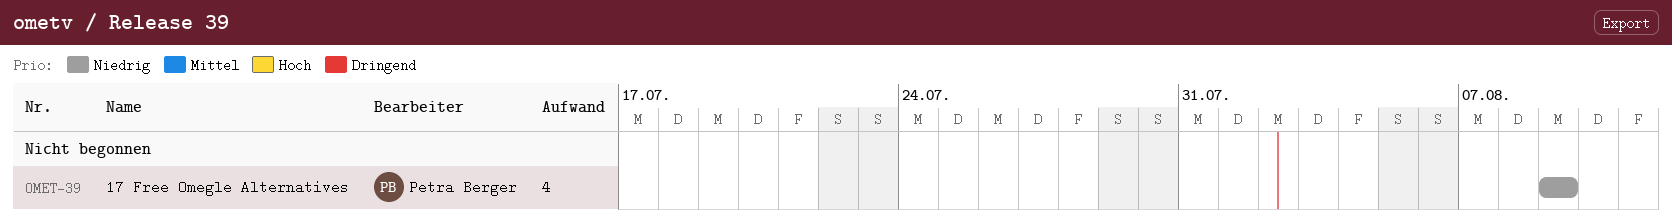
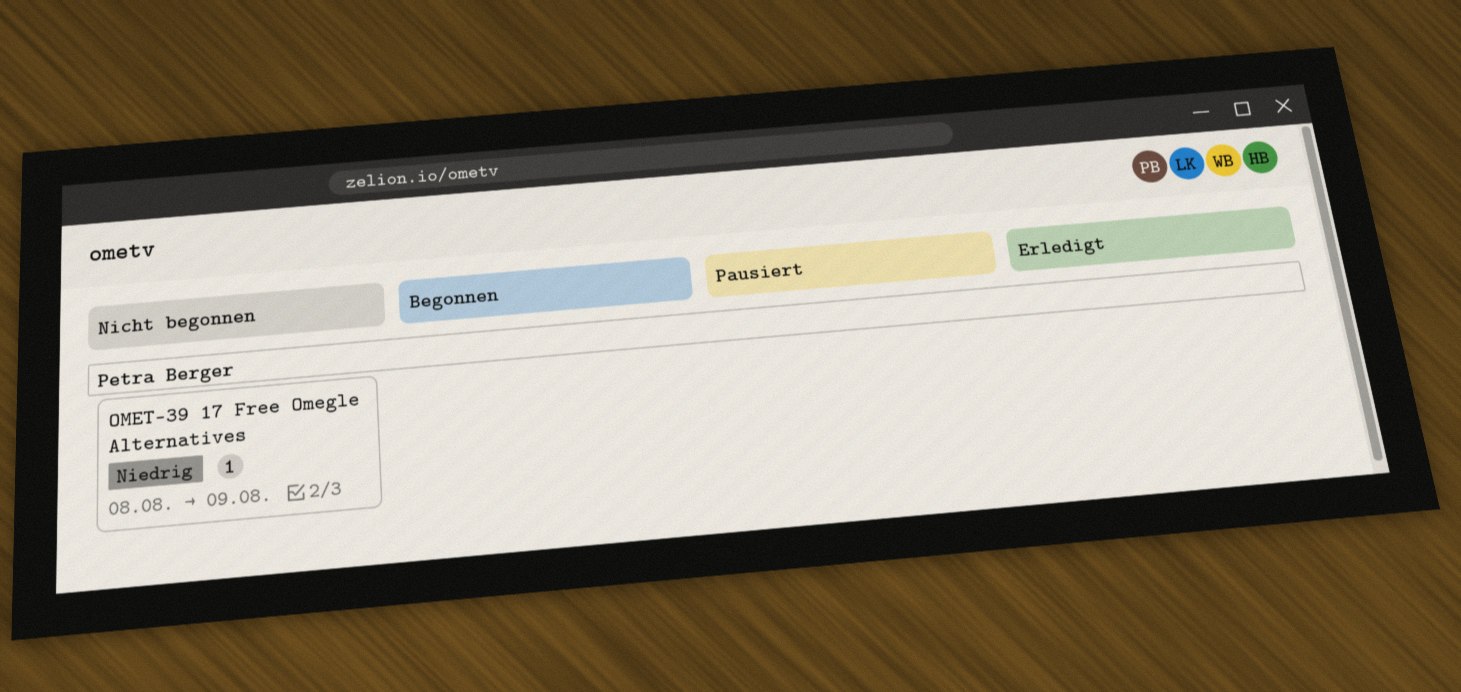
OMET-39, estimate: 4 -> 1
OMET-39, start: Aug 9 -> Aug 8

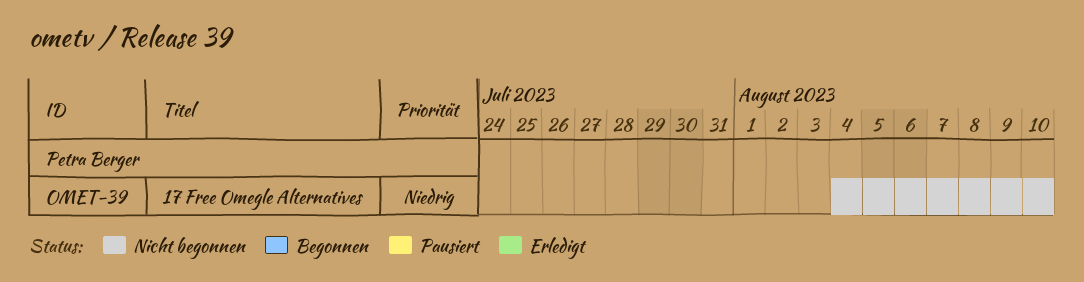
OMET-39, start: Aug 8 -> Aug 4
OMET-39, due: Aug 9 -> Aug 10

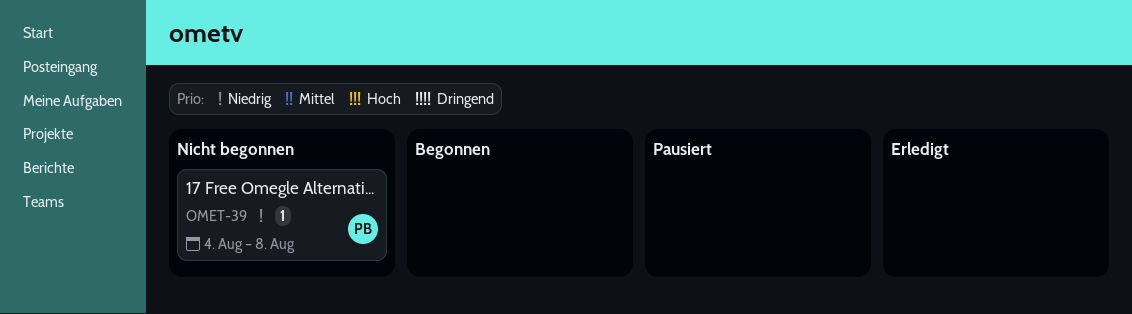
OMET-39, due: Aug 10 -> Aug 8

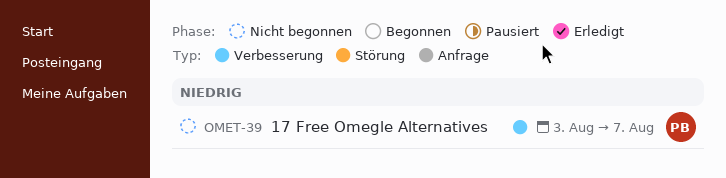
OMET-39, start: Aug 4 -> Aug 3
OMET-39, due: Aug 8 -> Aug 7

